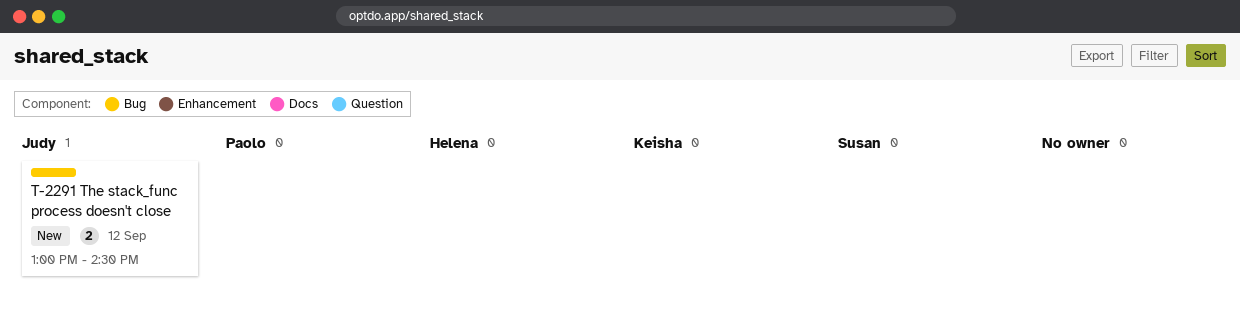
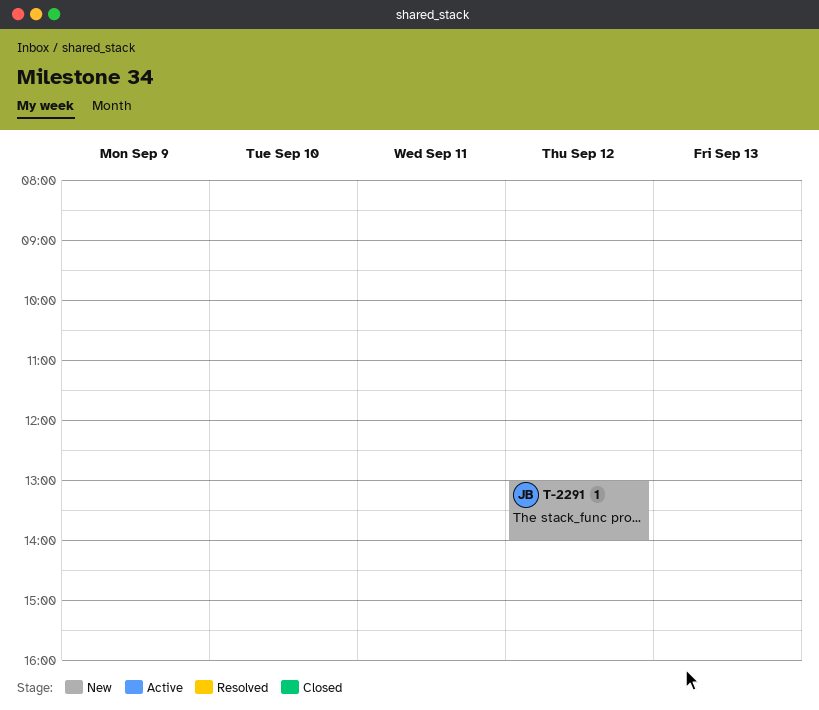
T-2291, estimate: 2 -> 1
T-2291, ends: 14:30 -> 14:00

